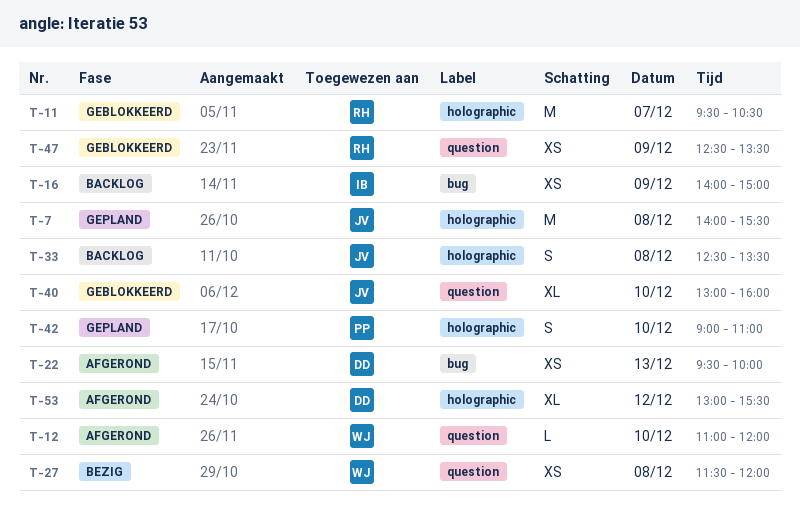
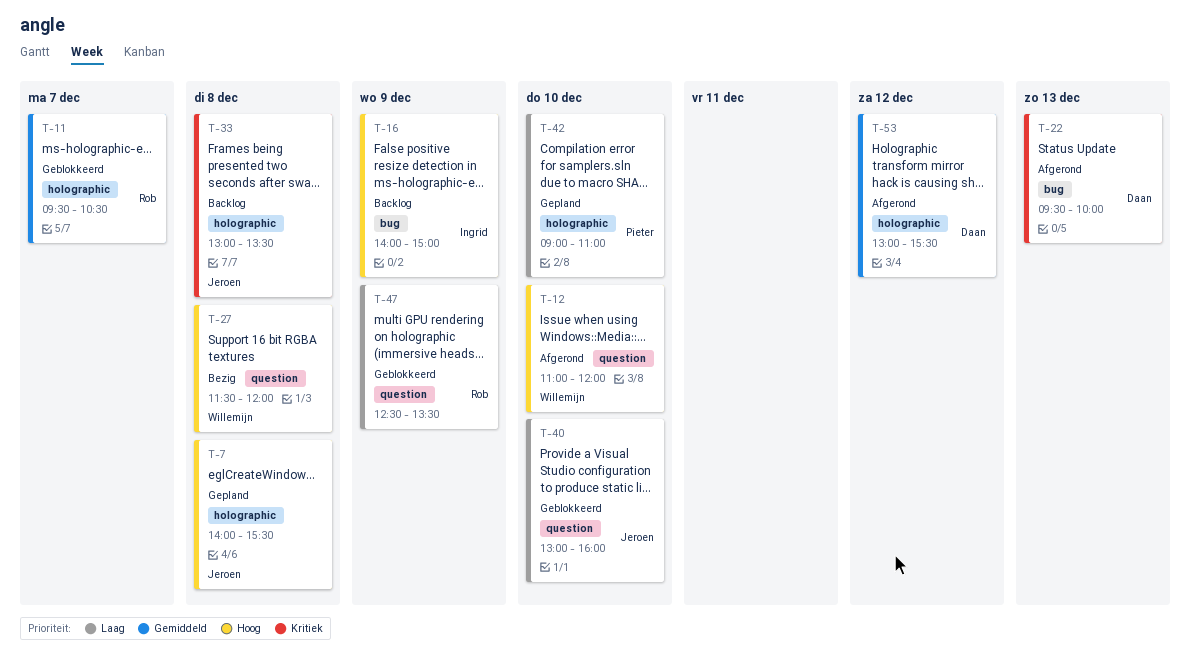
T-33, begins: 12:30 -> 13:00

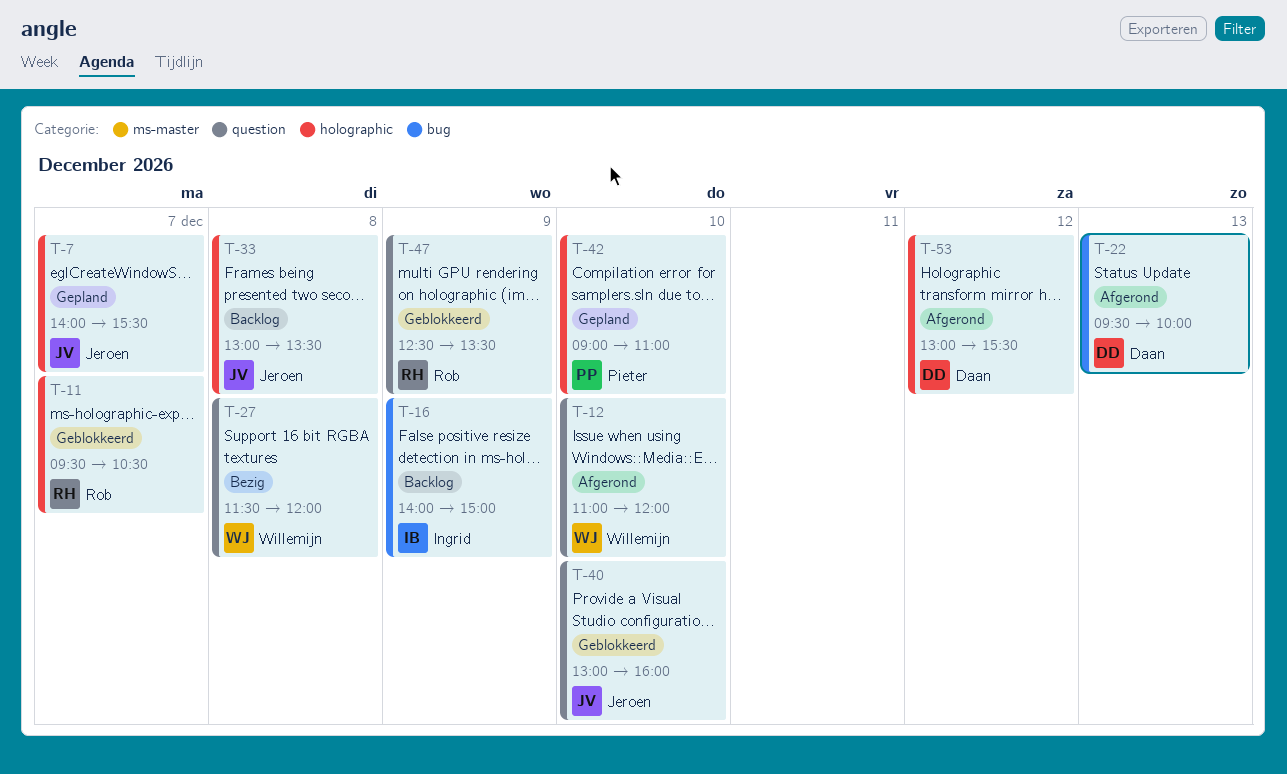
T-7, day: Dec 8 -> Dec 7

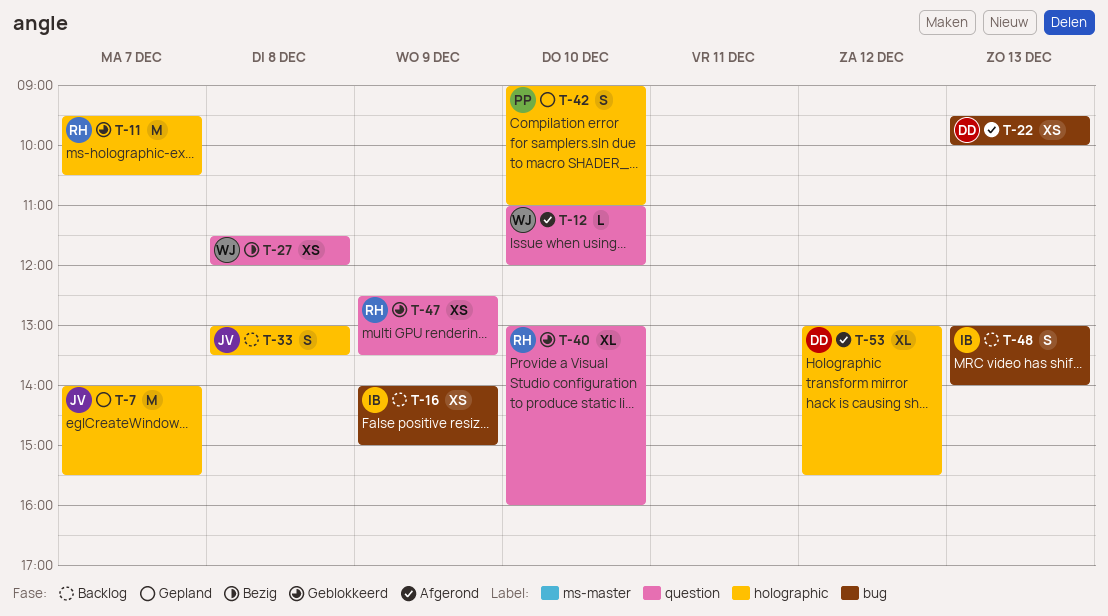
T-40, owner: Jeroen -> Rob
T-48: none -> present

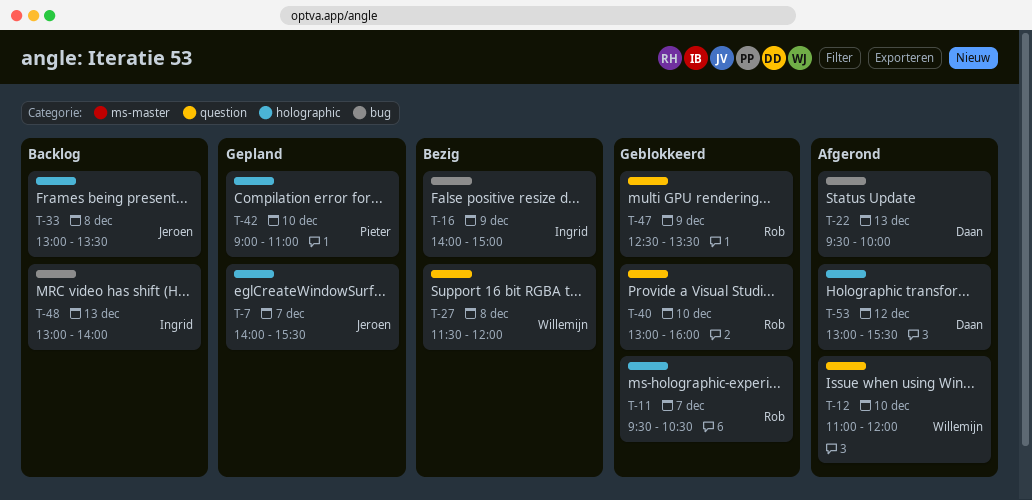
T-16, status: Backlog -> Bezig

